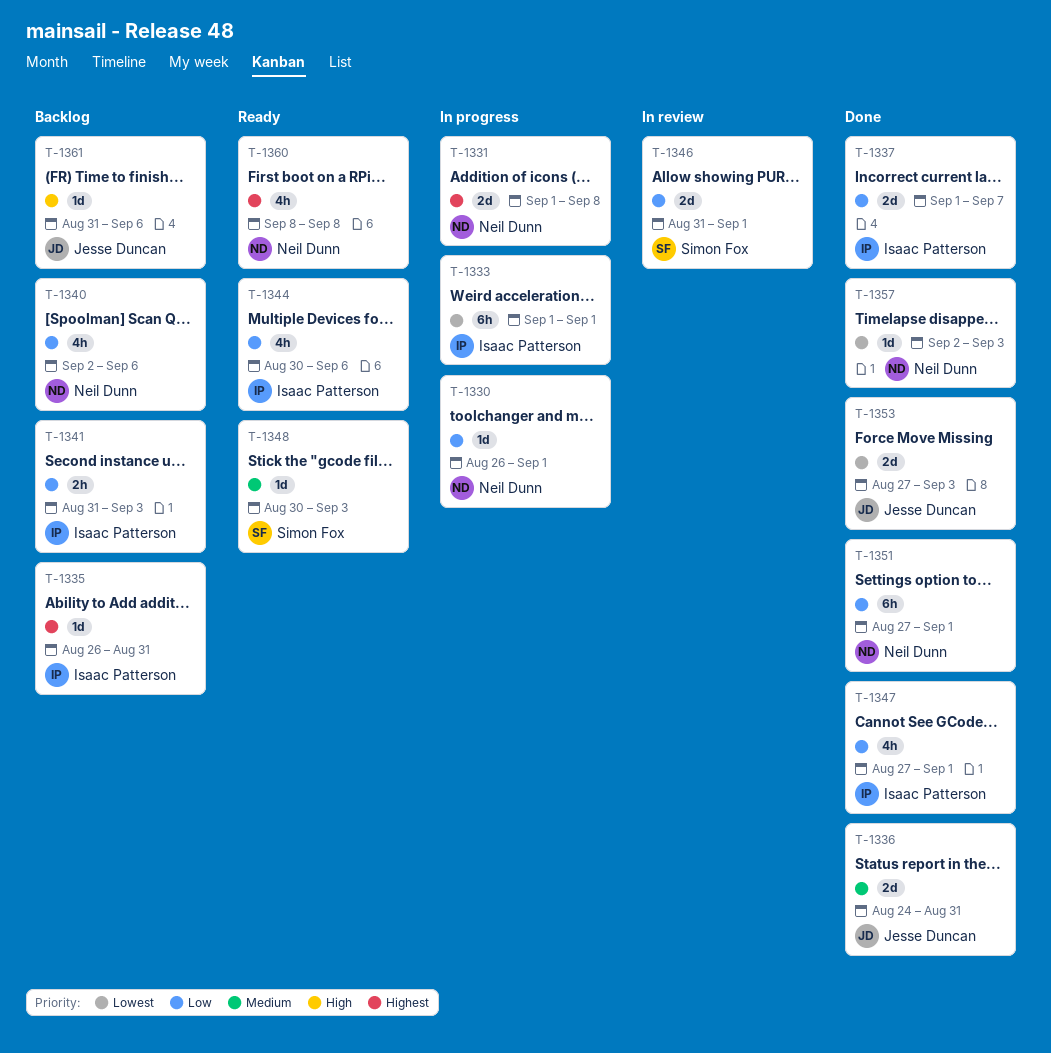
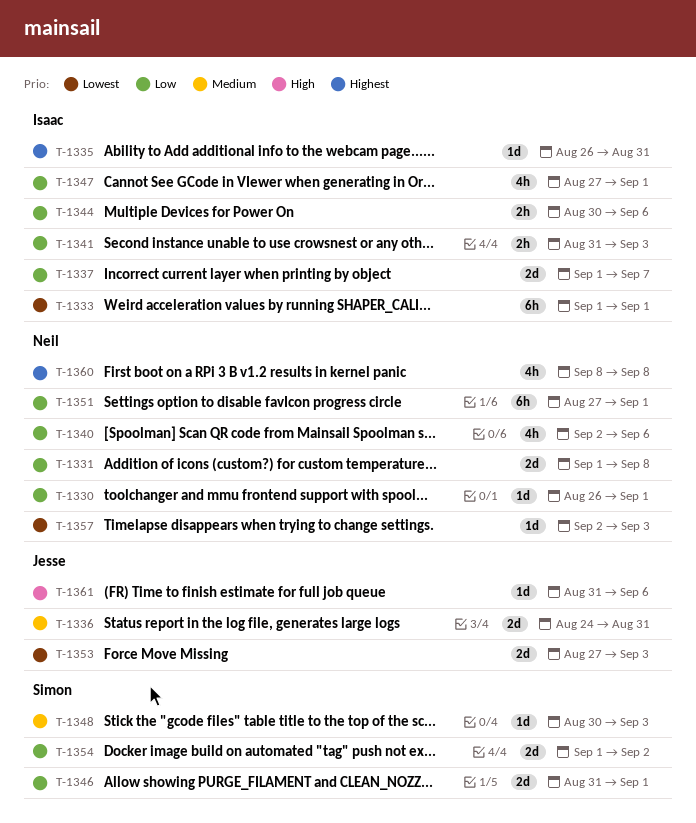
T-1331, priority: Highest -> Low
T-1344, estimate: 4h -> 2h
T-1354: none -> present

